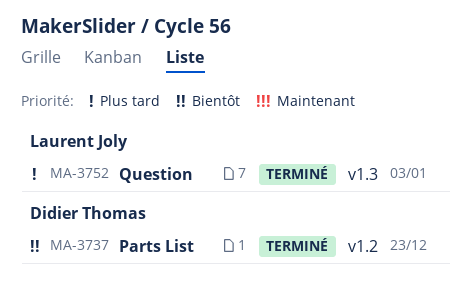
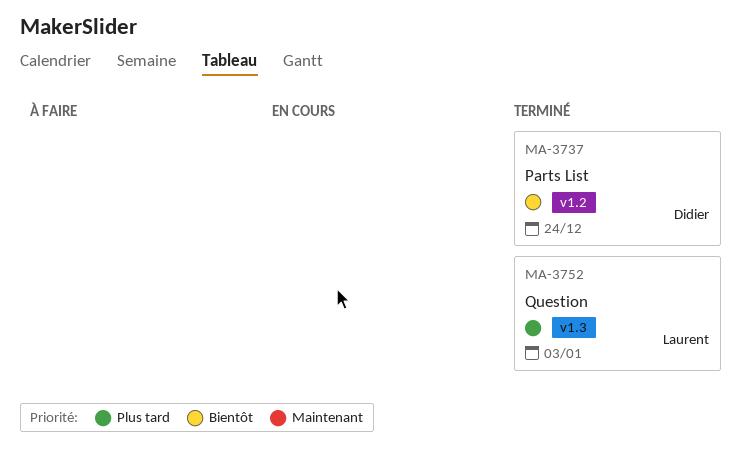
MA-3737, due: Dec 23 -> Dec 24

